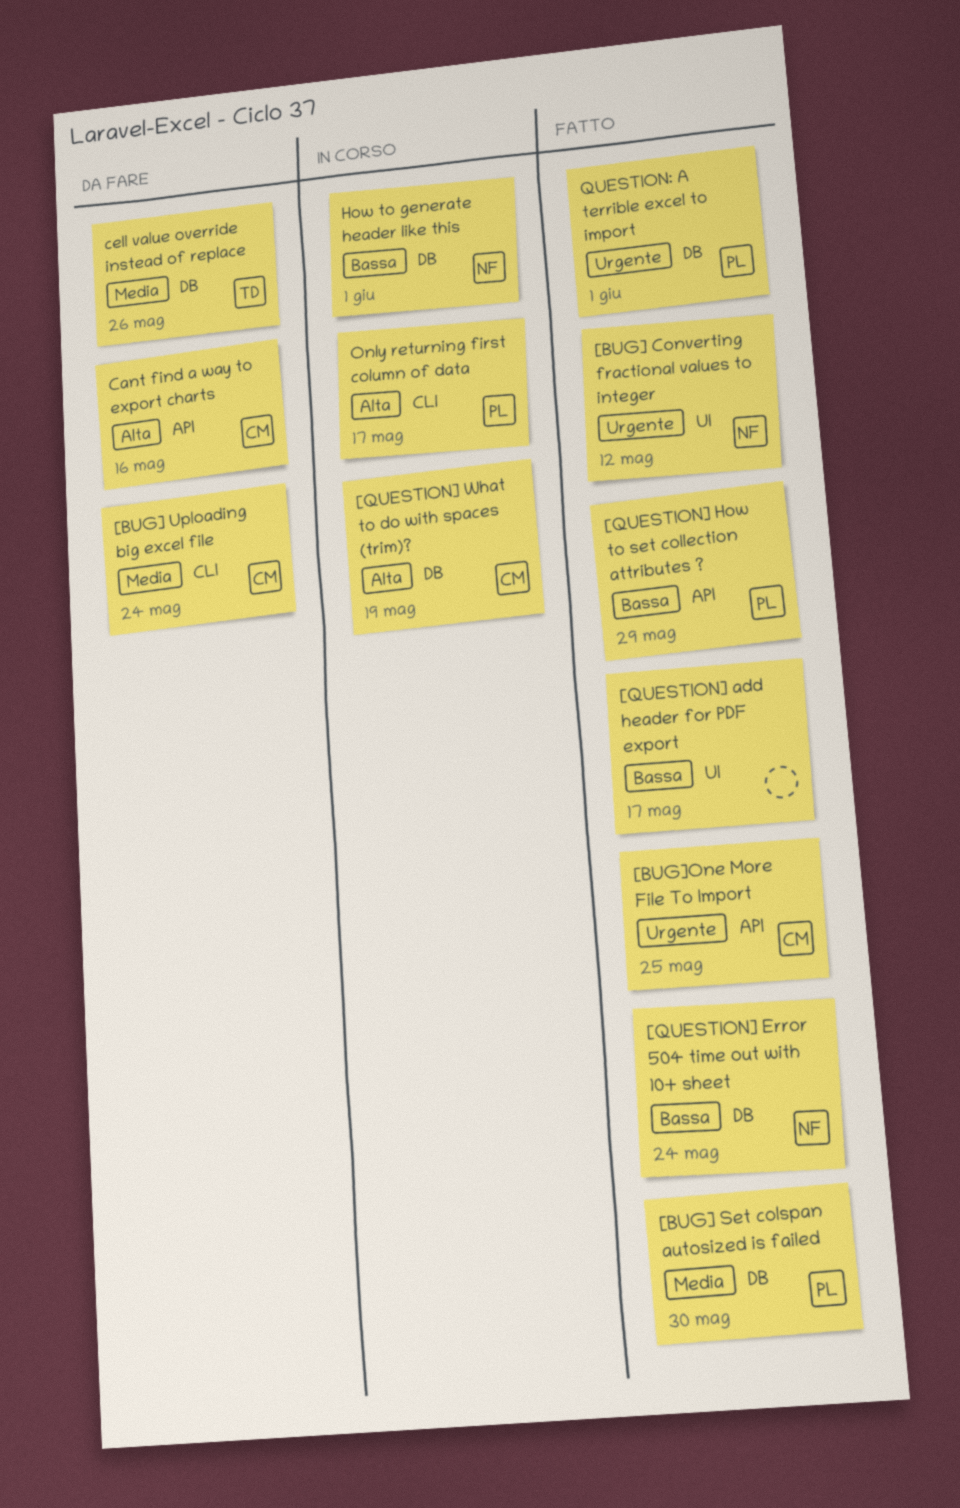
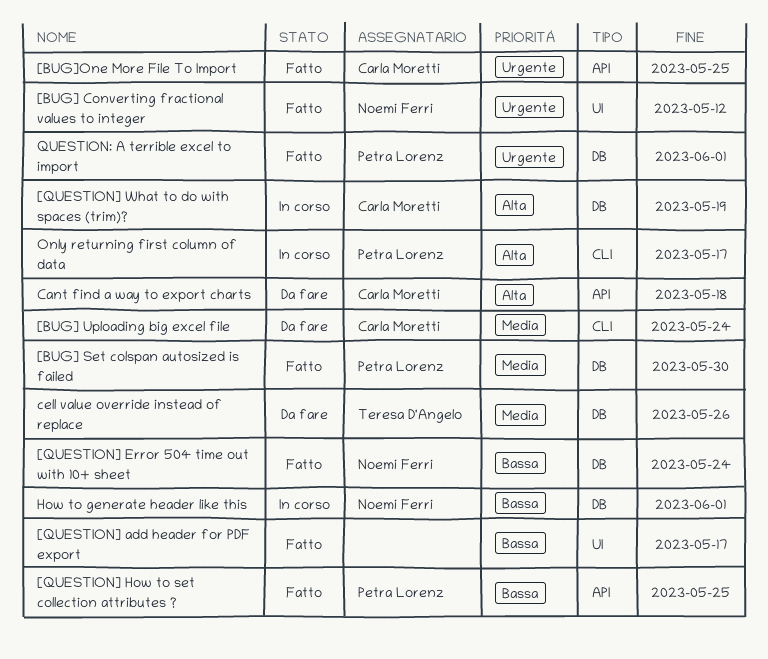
[QUESTION] How to set collection attributes ?, due: May 29 -> May 25
Cant find a way to export charts, due: May 16 -> May 18

